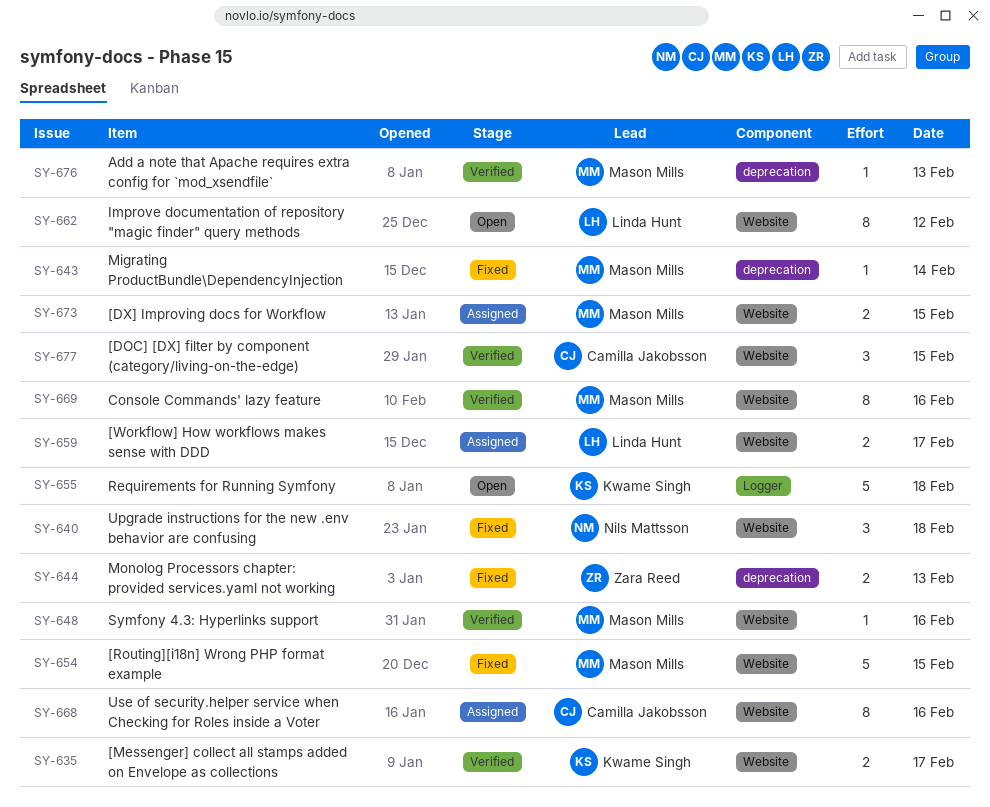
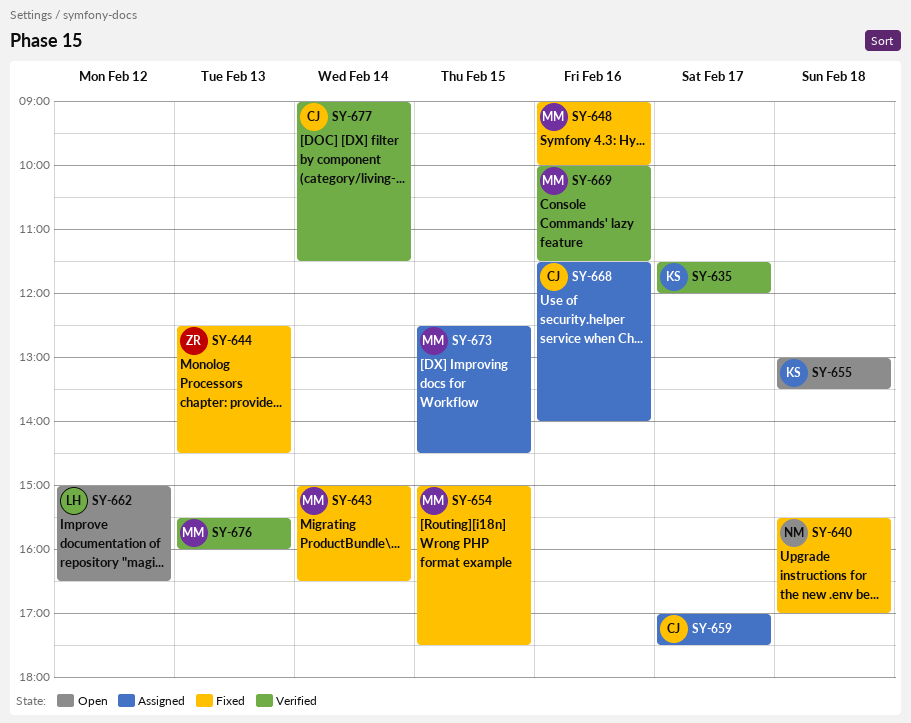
SY-648, status: Verified -> Fixed
SY-659, owner: Linda Hunt -> Camilla Jakobsson
SY-677, day: Feb 15 -> Feb 14

